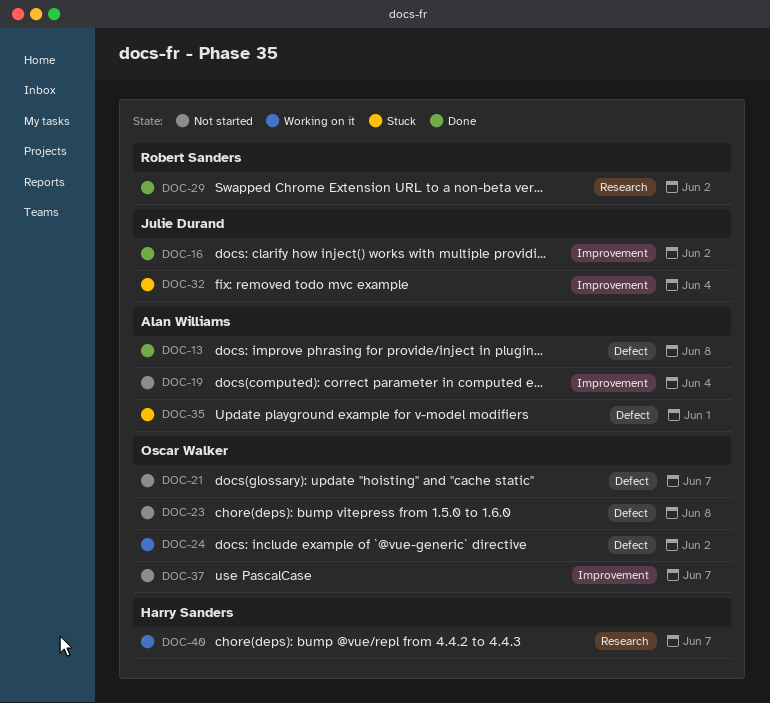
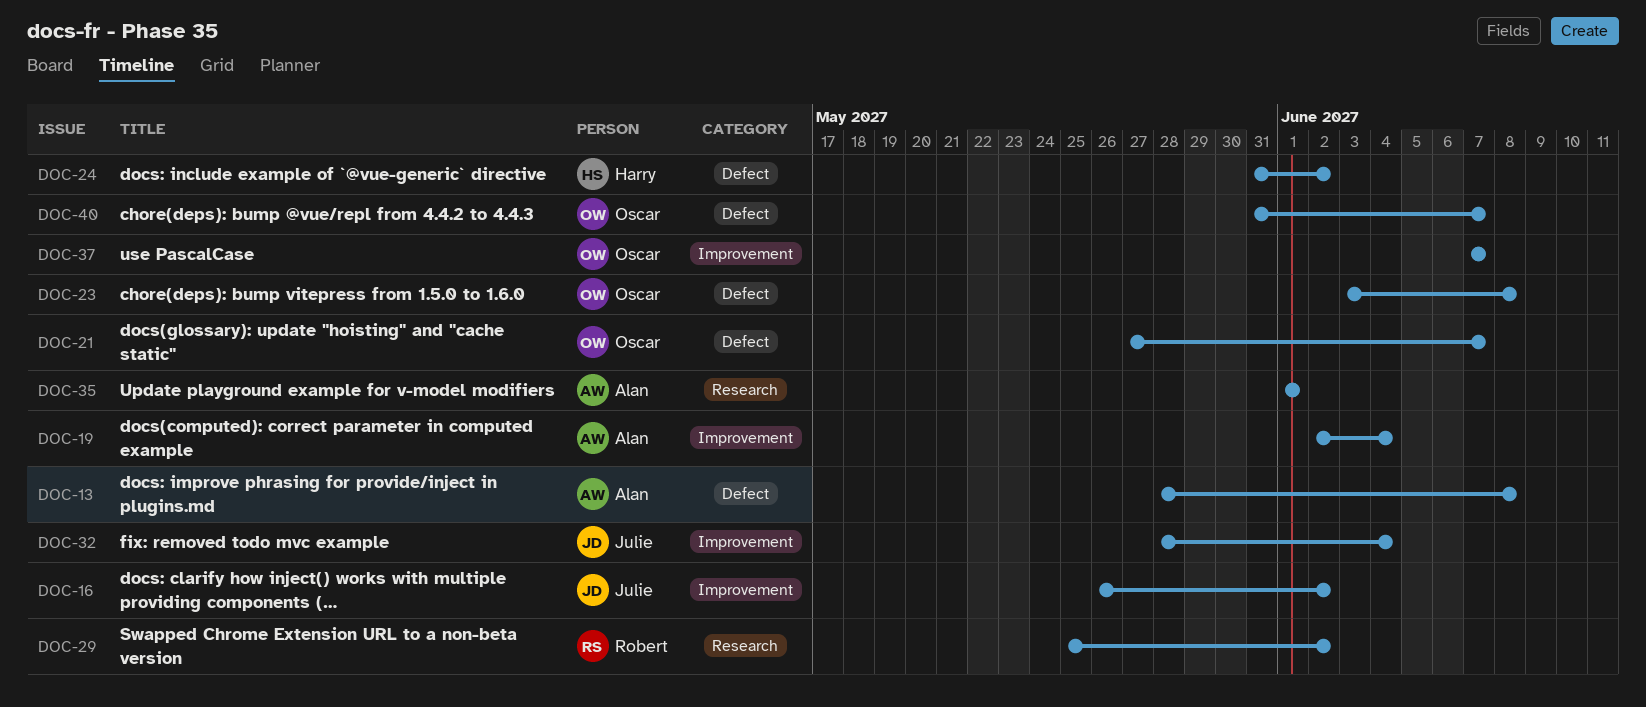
DOC-24, owner: Oscar Walker -> Harry Sanders
DOC-35, label: Defect -> Research
DOC-40, owner: Harry Sanders -> Oscar Walker
DOC-40, label: Research -> Defect

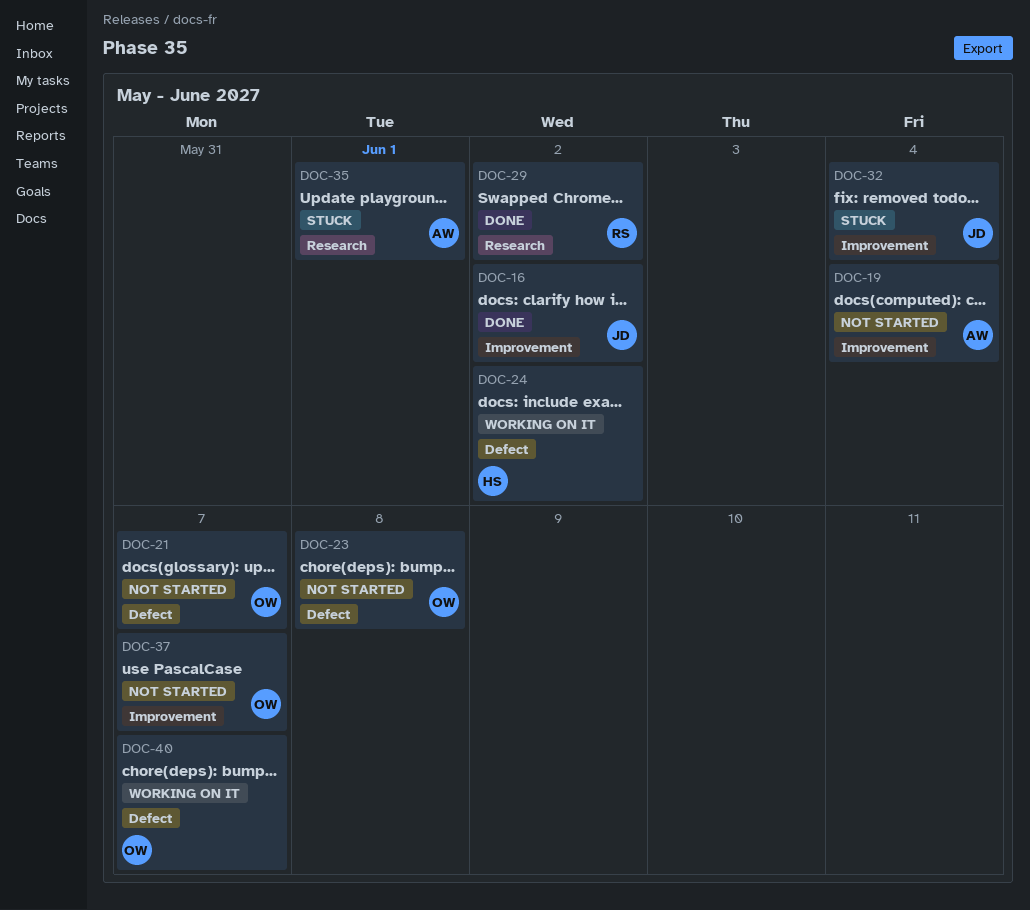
DOC-13: present -> none

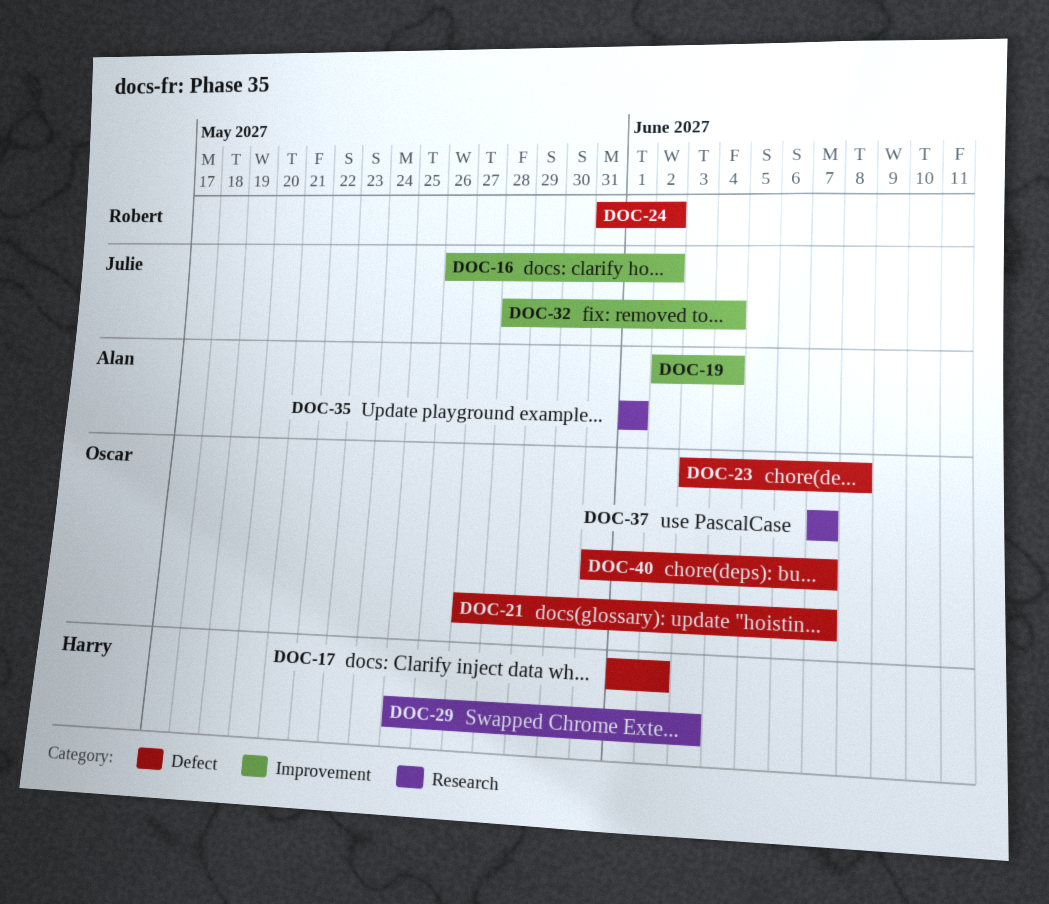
DOC-17: none -> present
DOC-24, owner: Harry -> Robert
DOC-29, owner: Robert -> Harry
DOC-29, due: Jun 2 -> Jun 3
DOC-37, label: Improvement -> Research

